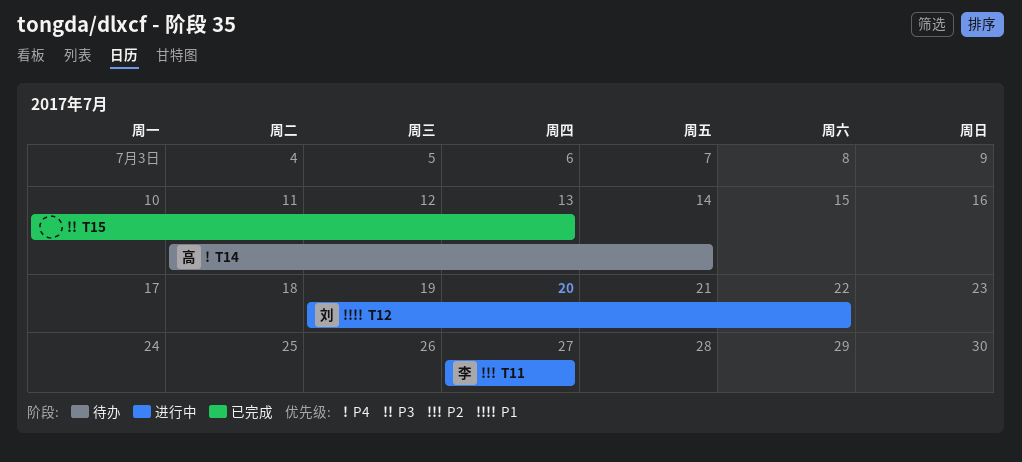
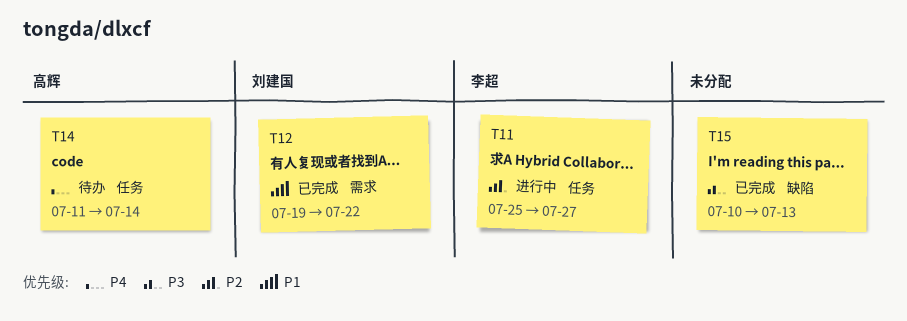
T11, start: Jul 27 -> Jul 25
T12, status: 进行中 -> 已完成

